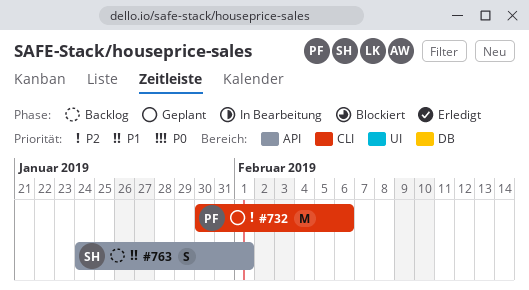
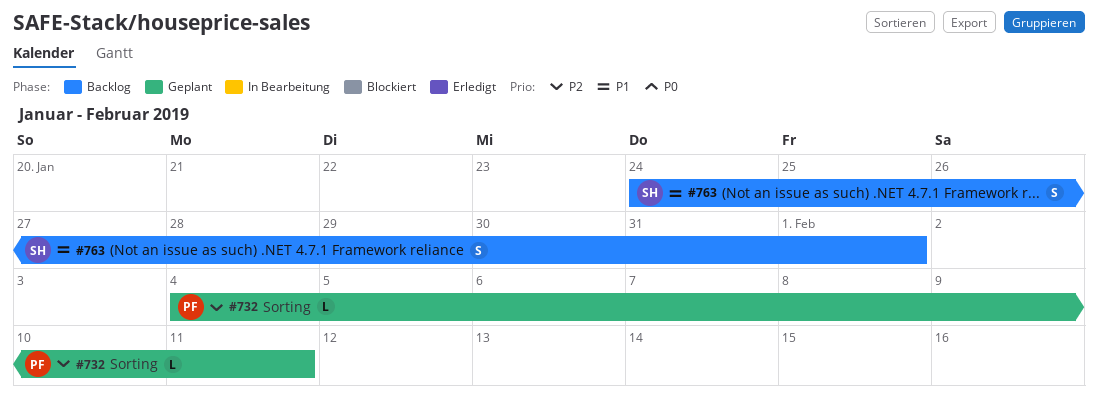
#732, estimate: M -> L
#732, start: Jan 30 -> Feb 4
#732, due: Feb 6 -> Feb 11

